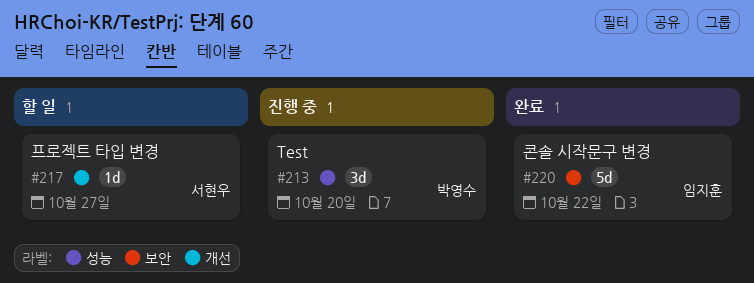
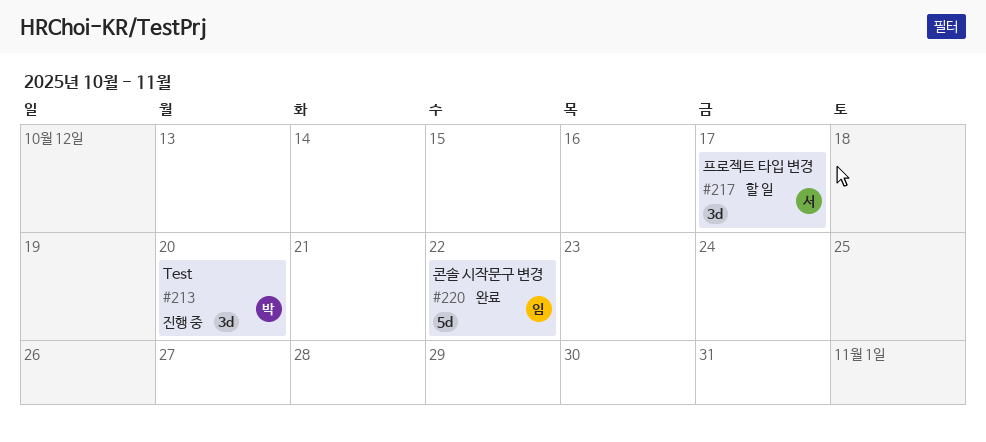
#217, estimate: 1d -> 3d
#217, due: Oct 27 -> Oct 17

